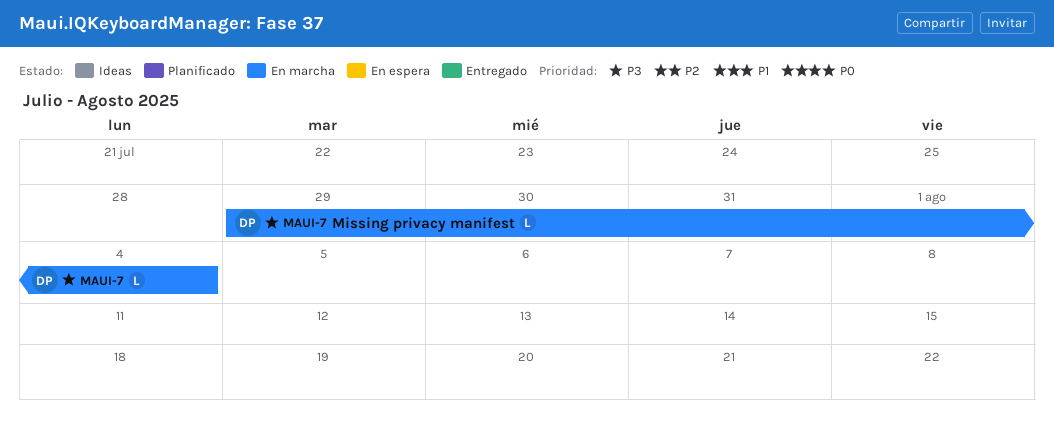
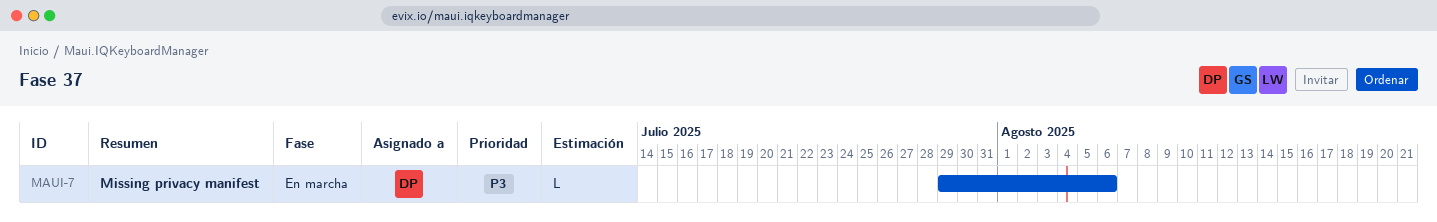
MAUI-7, due: Aug 4 -> Aug 6

